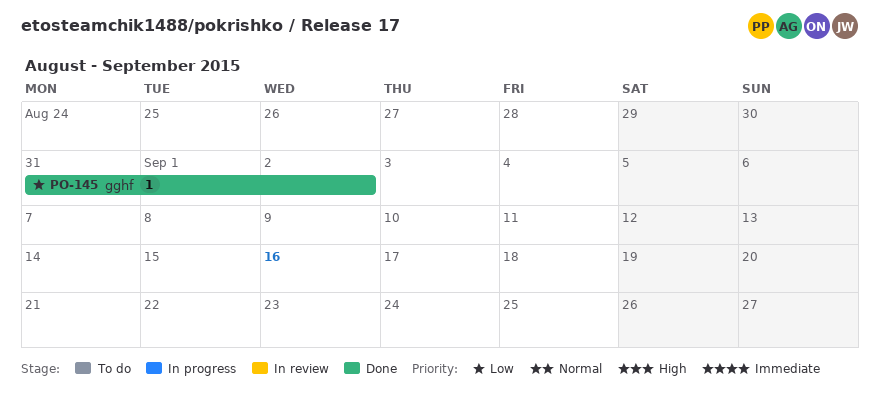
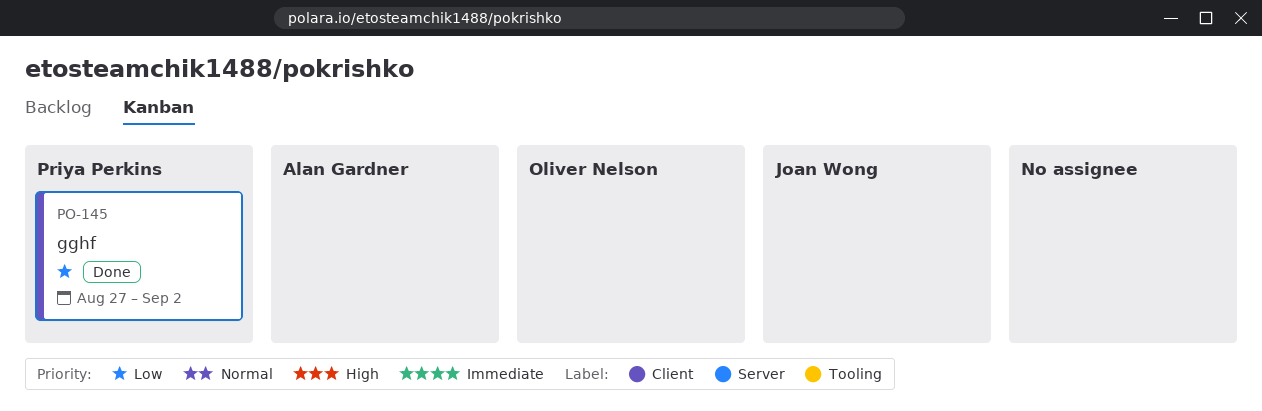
PO-145, start: Aug 31 -> Aug 27

